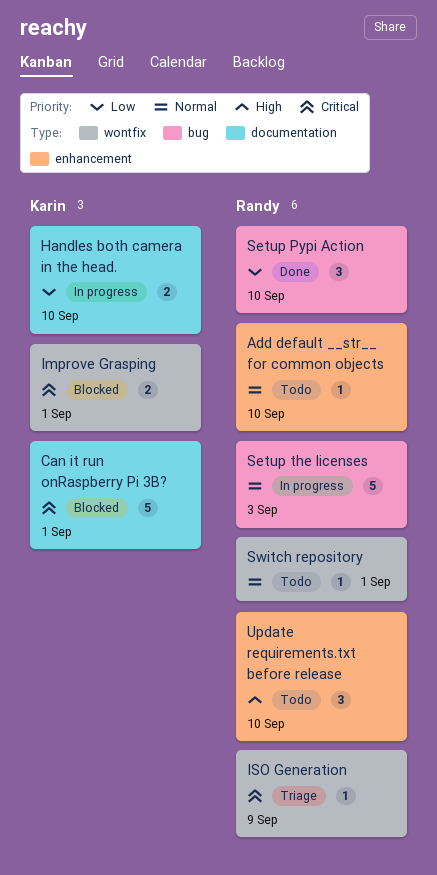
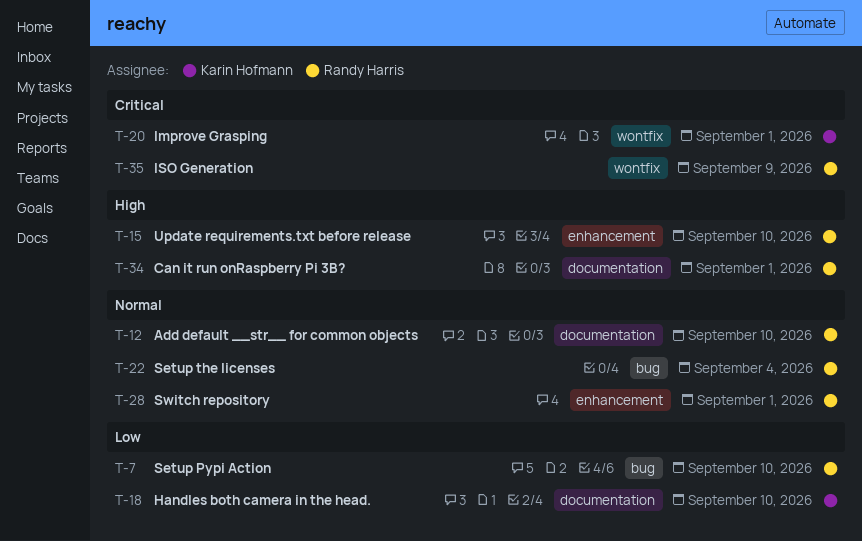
Add default __str__ for common objects, label: enhancement -> documentation
Can it run onRaspberry Pi 3B?, owner: Karin Hofmann -> Randy Harris
Can it run onRaspberry Pi 3B?, priority: Critical -> High
Setup the licenses, due: Sep 3 -> Sep 4
Switch repository, label: wontfix -> enhancement

